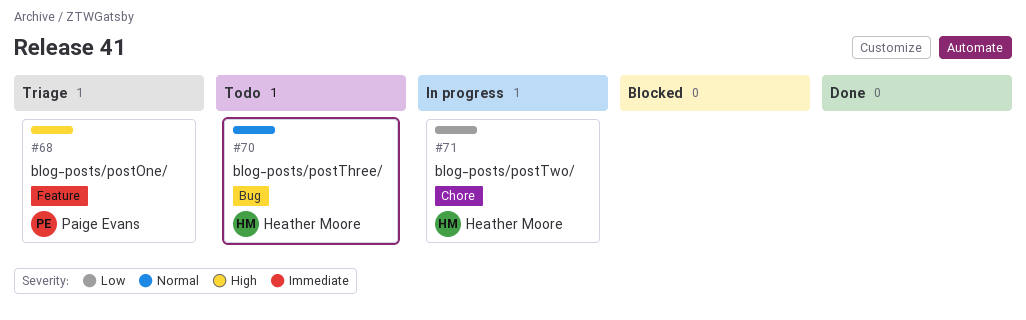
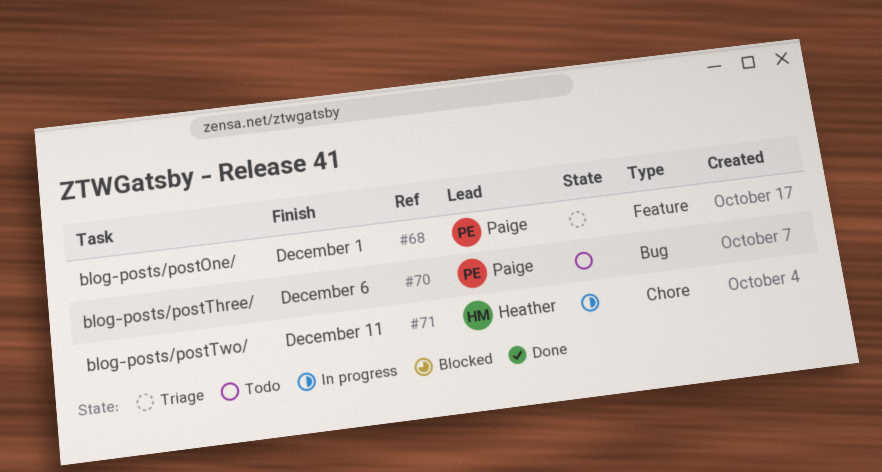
#70, owner: Heather Moore -> Paige Evans

